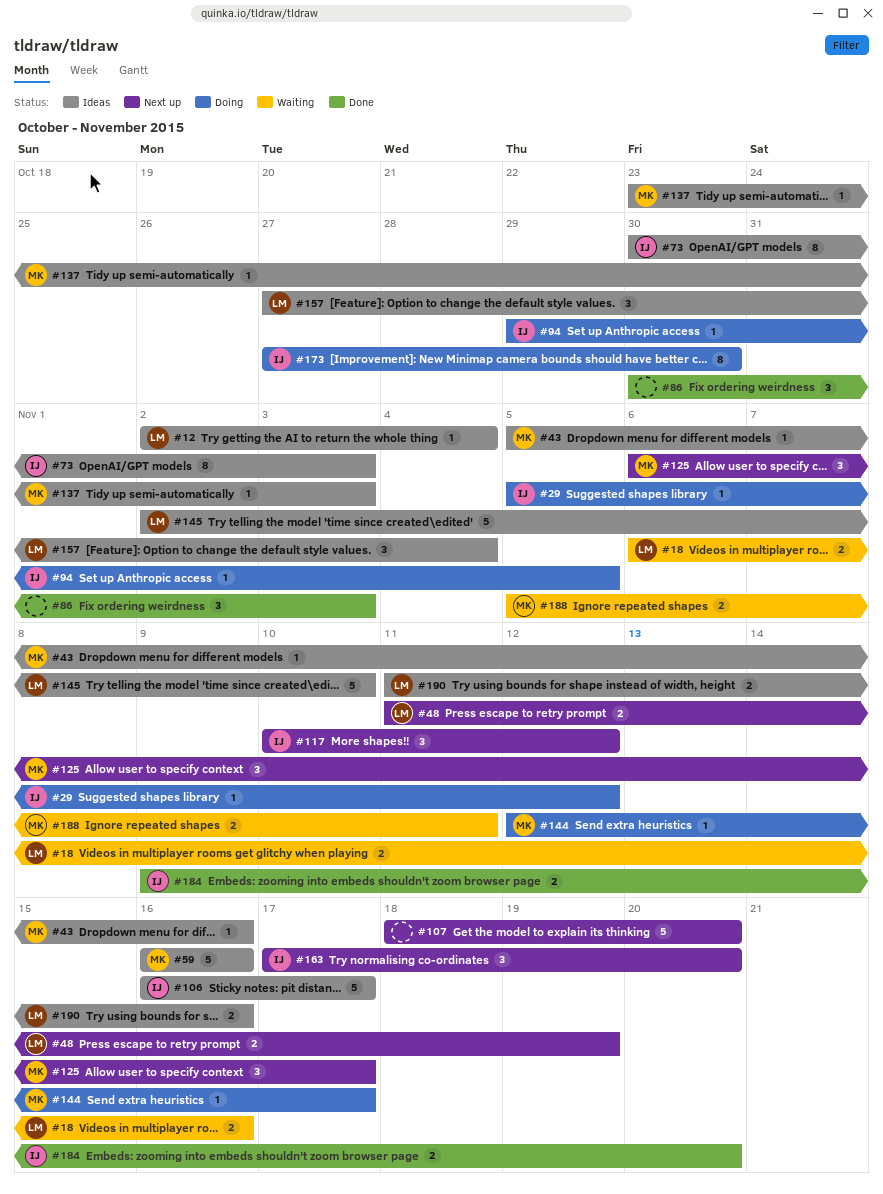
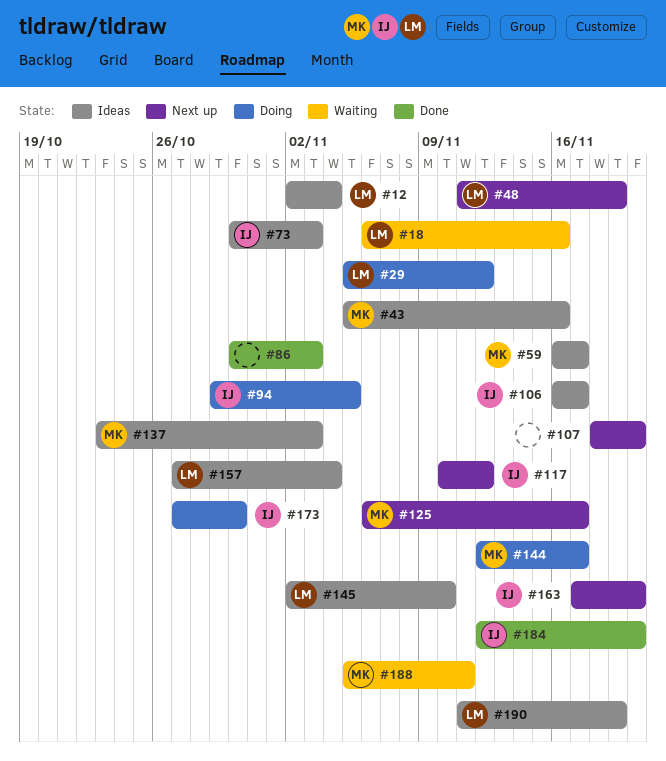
#29, owner: IJ -> LM
#59, due: Nov 16 -> Nov 17
#184, start: Nov 9 -> Nov 12
#190, due: Nov 16 -> Nov 19

